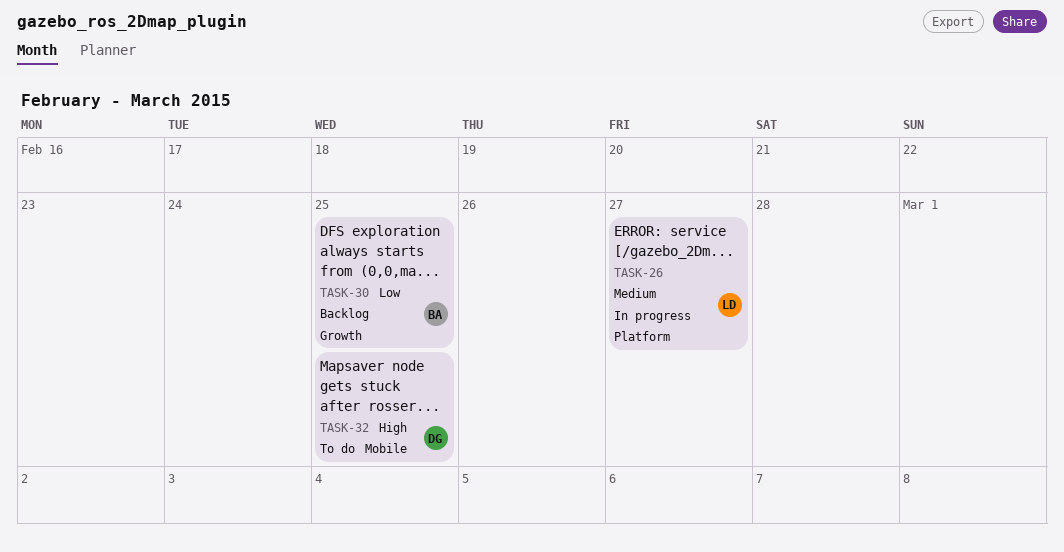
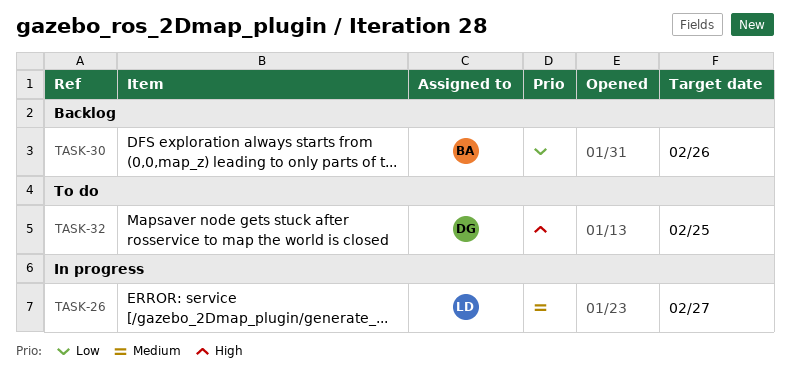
TASK-30, due: Feb 25 -> Feb 26

